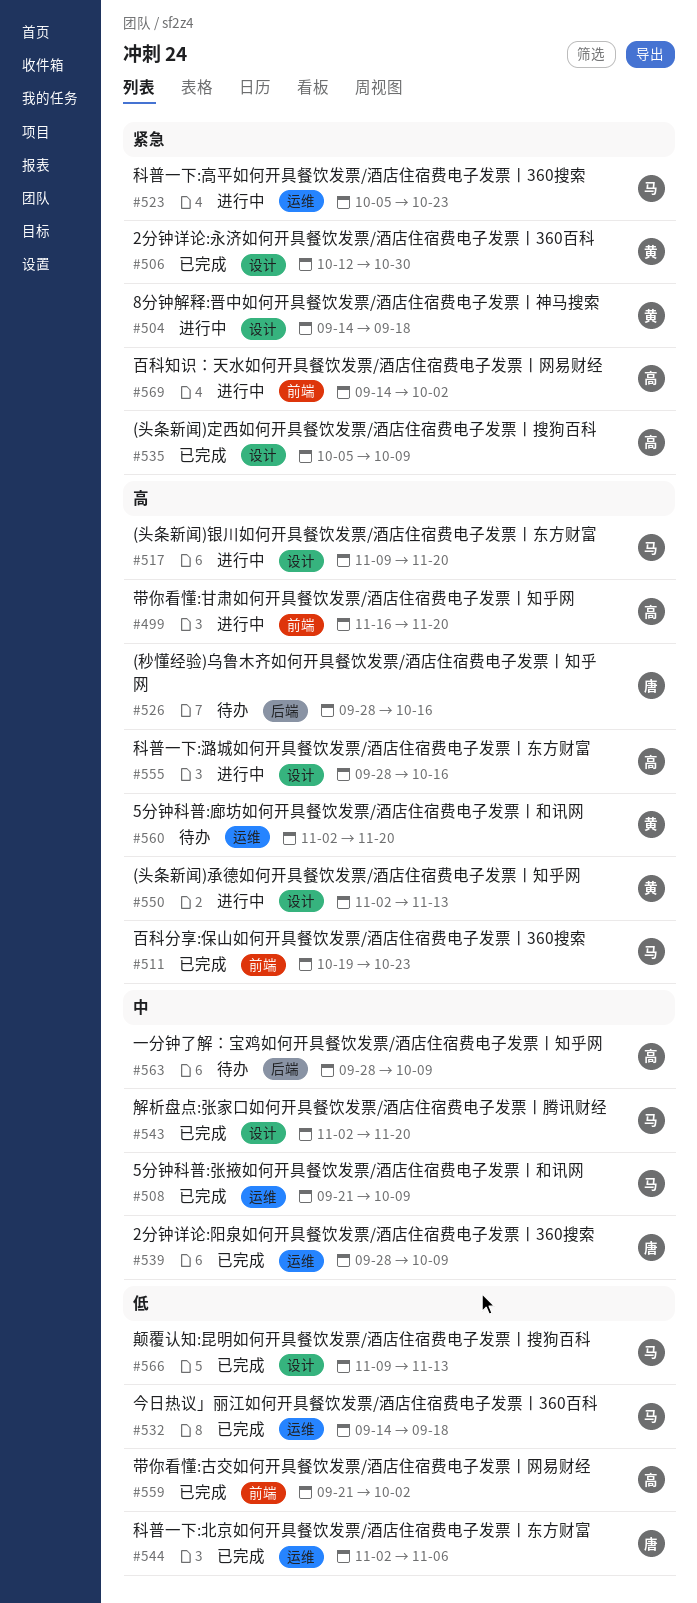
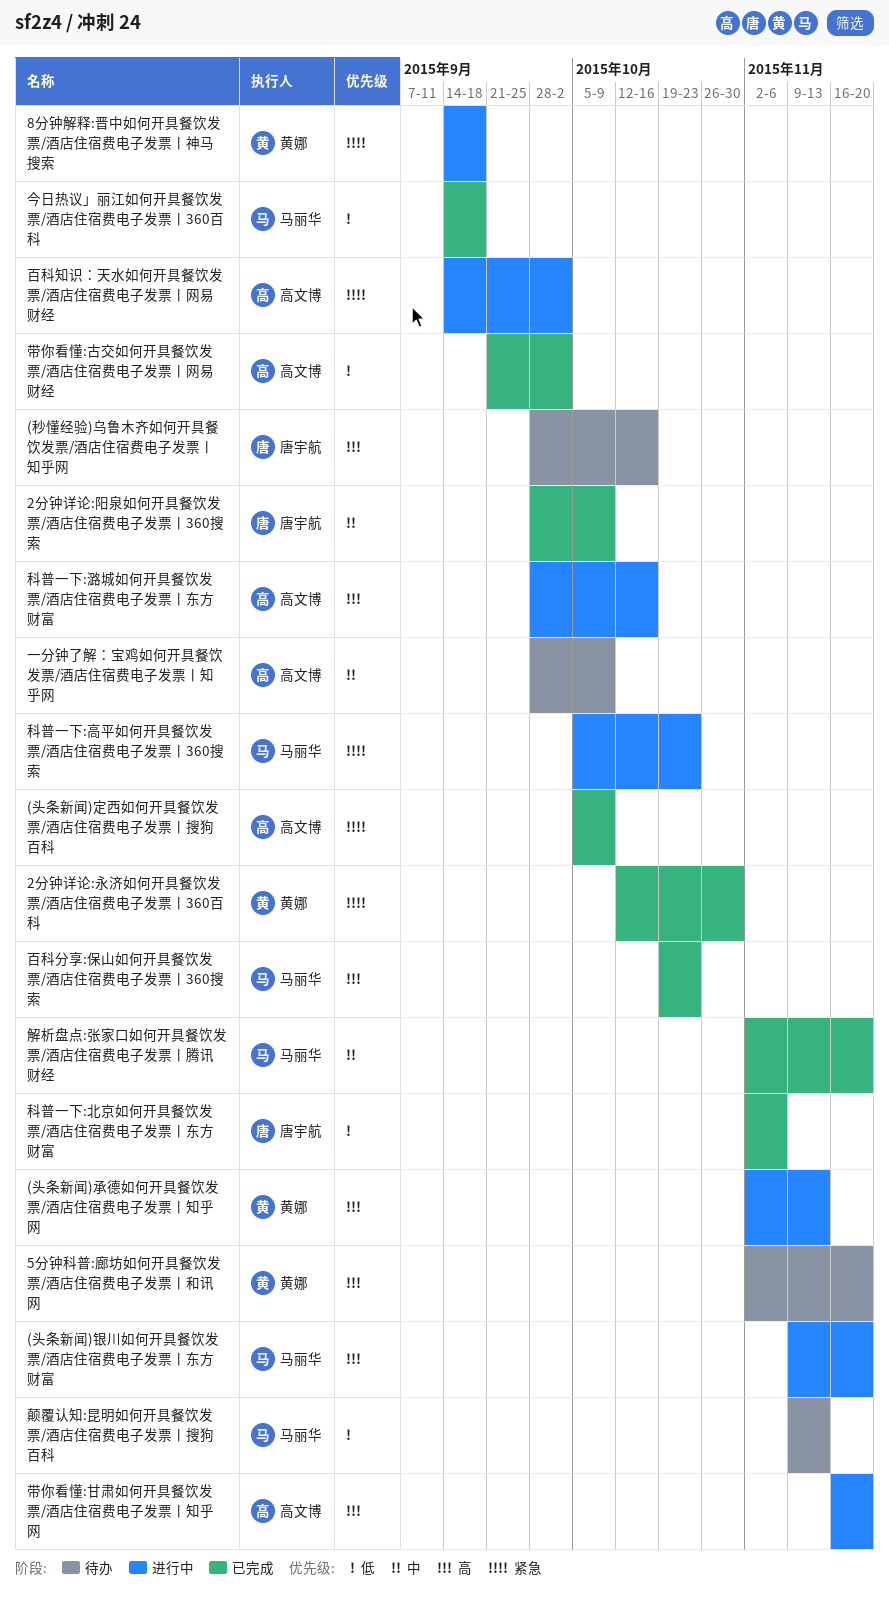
5分钟科普:张掖如何开具餐饮发票/酒店住宿费电子发票丨和讯网: present -> none
颠覆认知:昆明如何开具餐饮发票/酒店住宿费电子发票丨搜狗百科, status: 已完成 -> 待办

